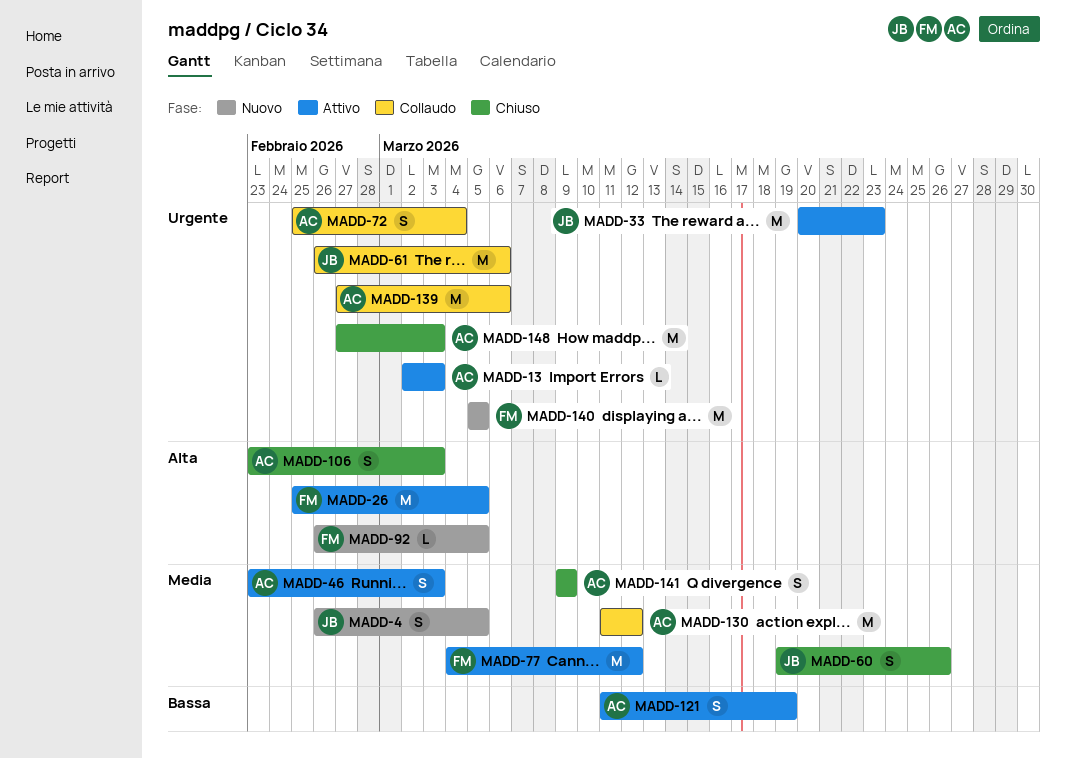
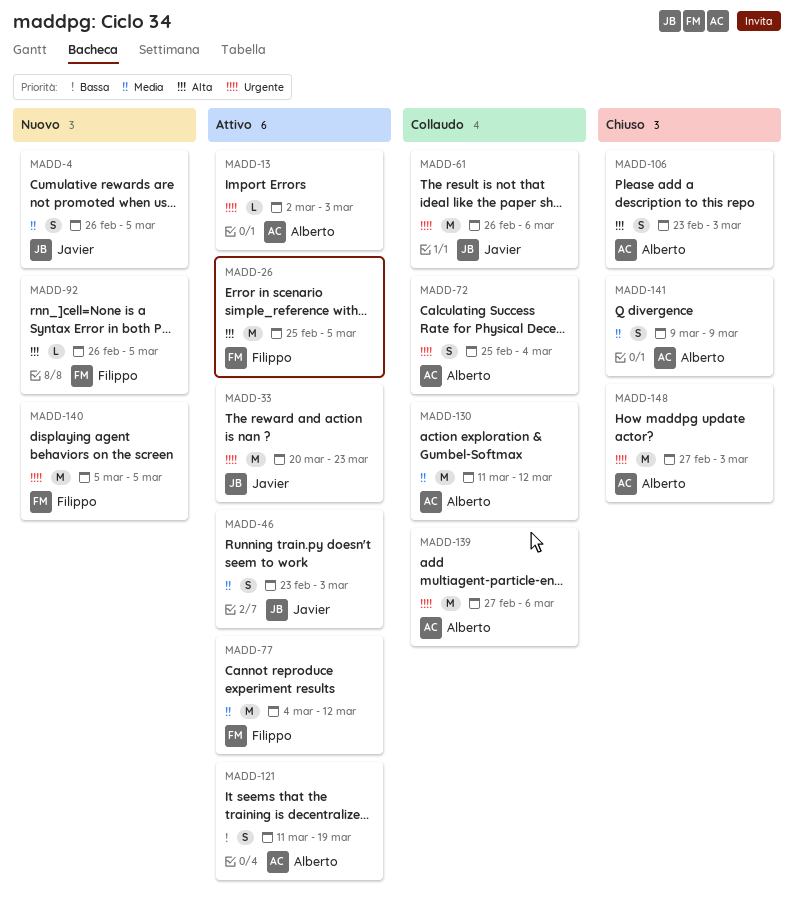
MADD-46, owner: Alberto -> Javier
MADD-60: present -> none

